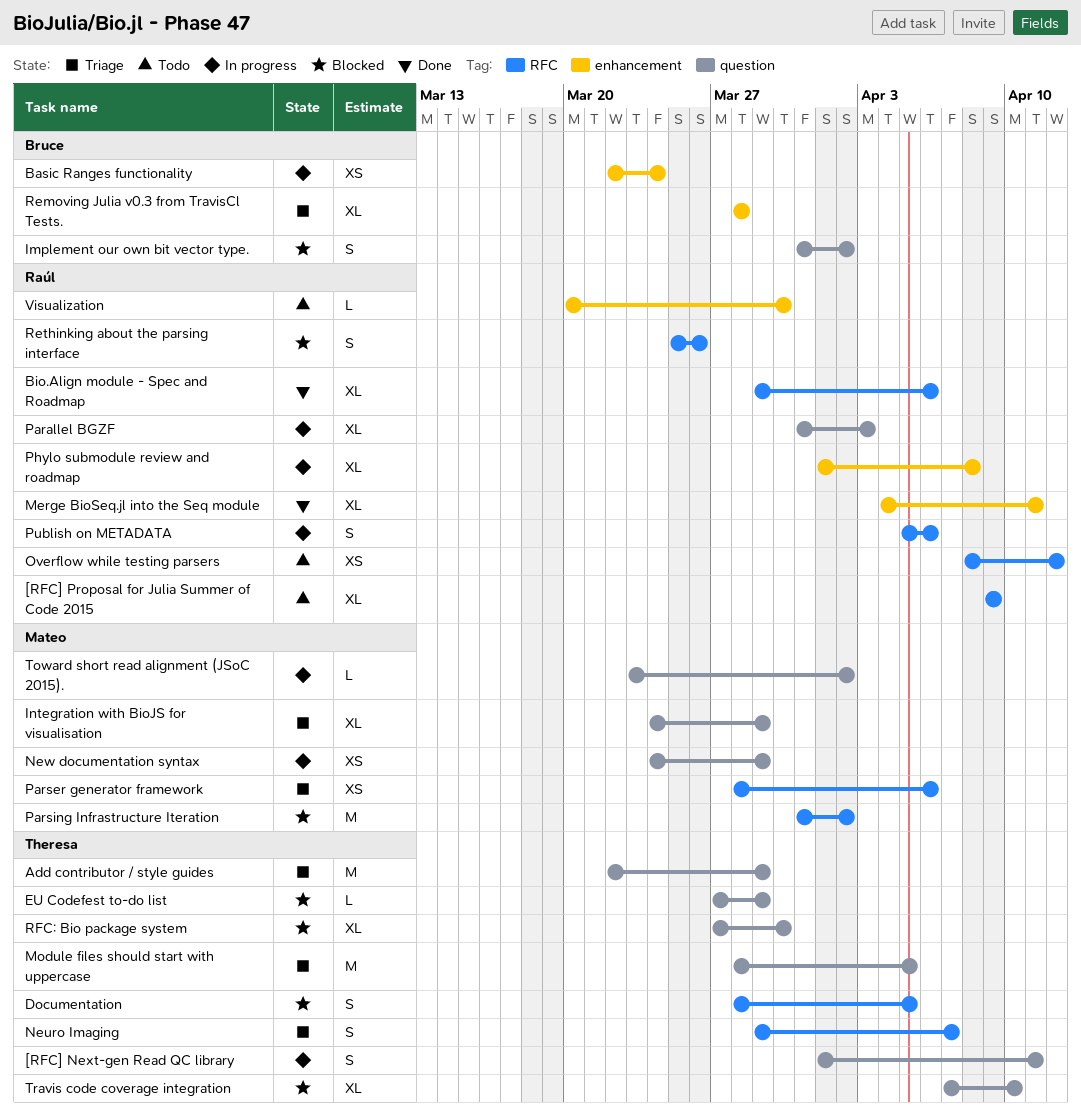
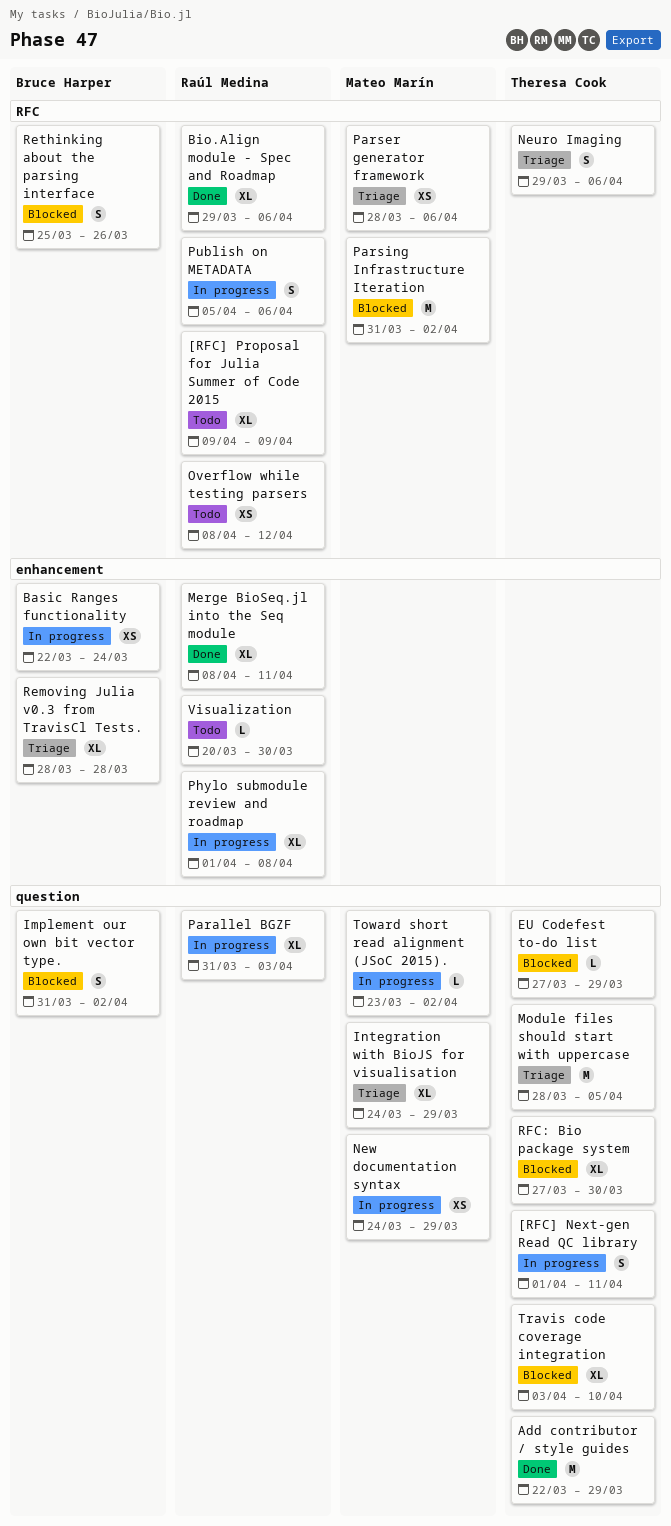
Add contributor / style guides, status: Triage -> Done
Documentation: present -> none
Merge BioSeq.jl into the Seq module, start: Apr 4 -> Apr 8
Neuro Imaging, due: Apr 7 -> Apr 6
Rethinking about the parsing interface, owner: Raúl Medina -> Bruce Harper
Travis code coverage integration, start: Apr 7 -> Apr 3

